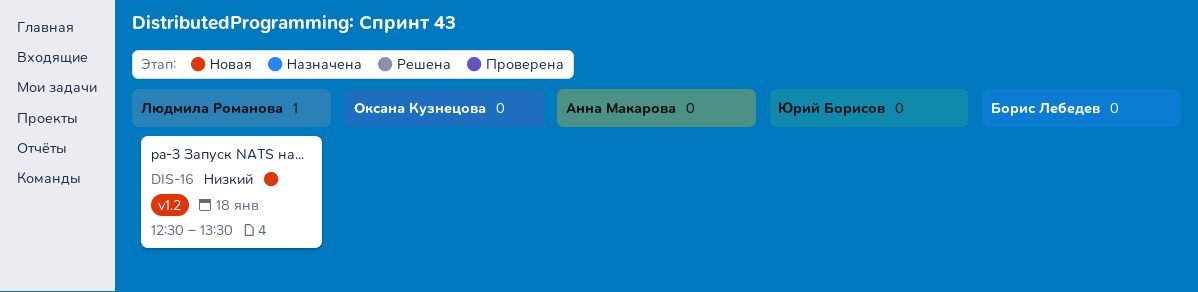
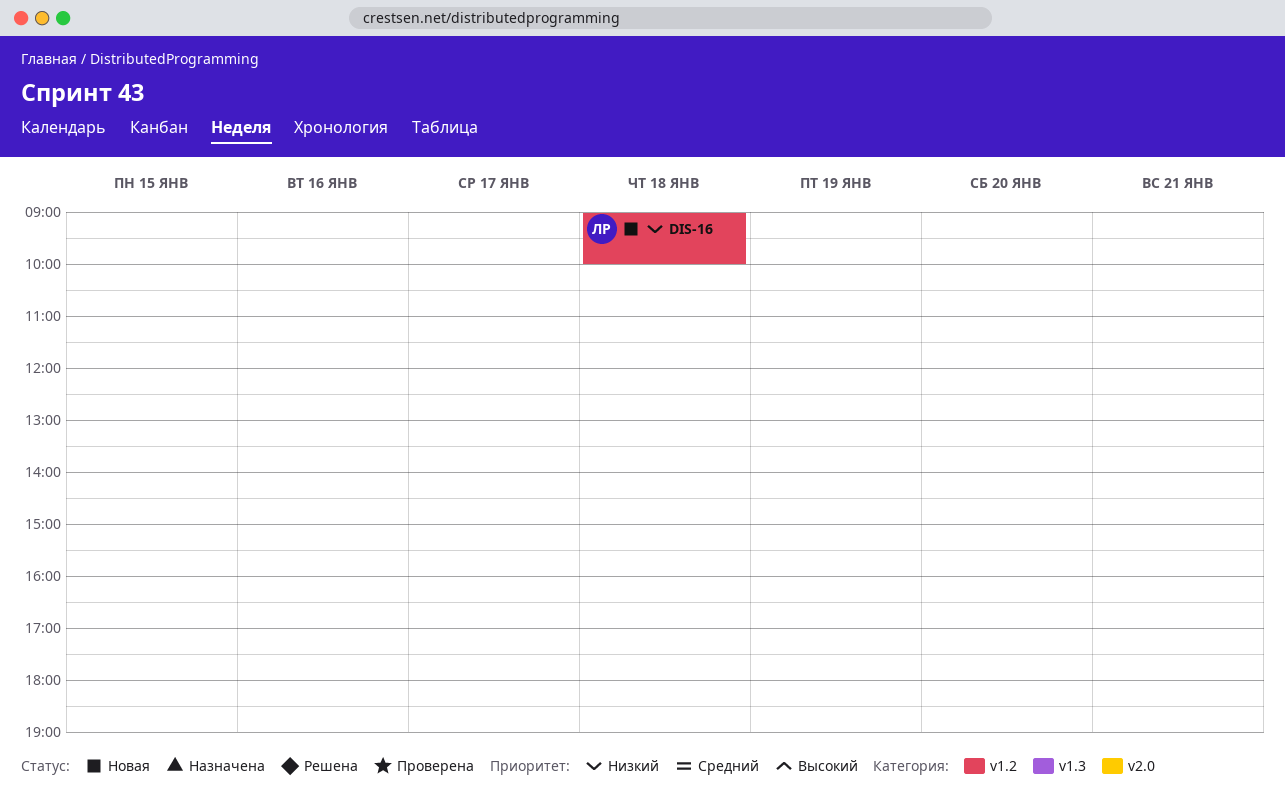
DIS-16, begins: 12:30 -> 09:00
DIS-16, ends: 13:30 -> 10:00

